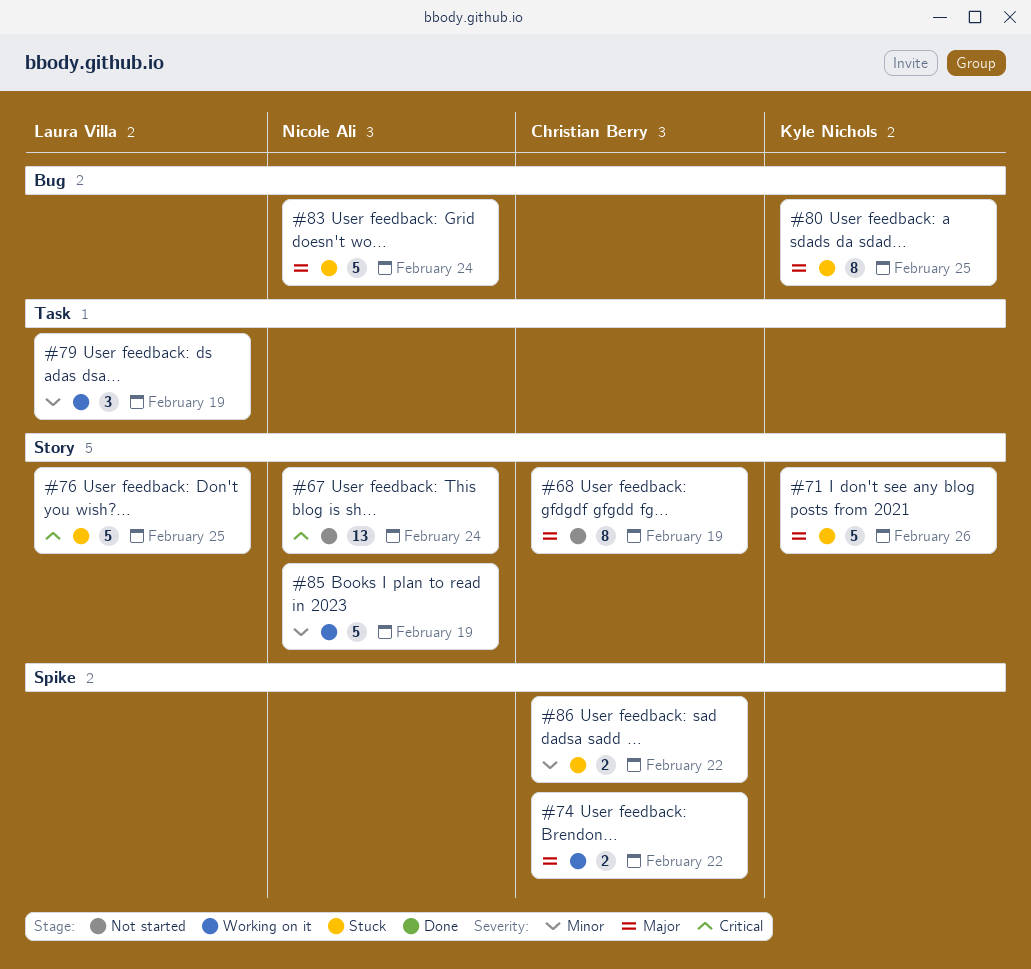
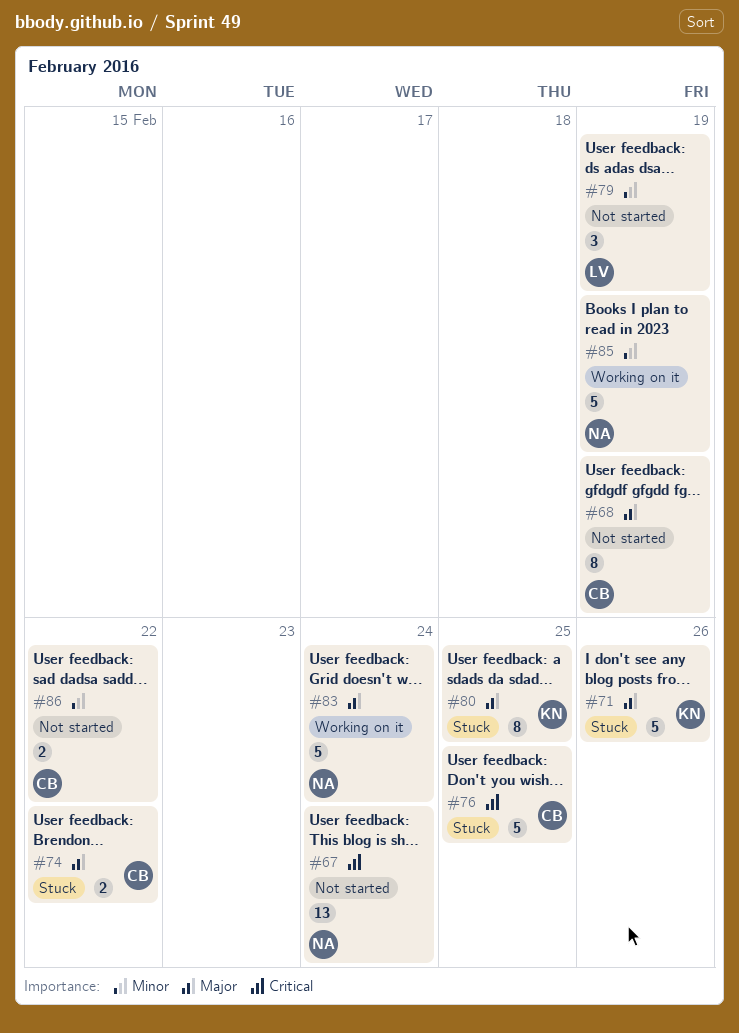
#74, status: Working on it -> Stuck
#76, owner: Laura Villa -> Christian Berry
#79, status: Working on it -> Not started
#83, status: Stuck -> Working on it
#86, status: Stuck -> Not started

